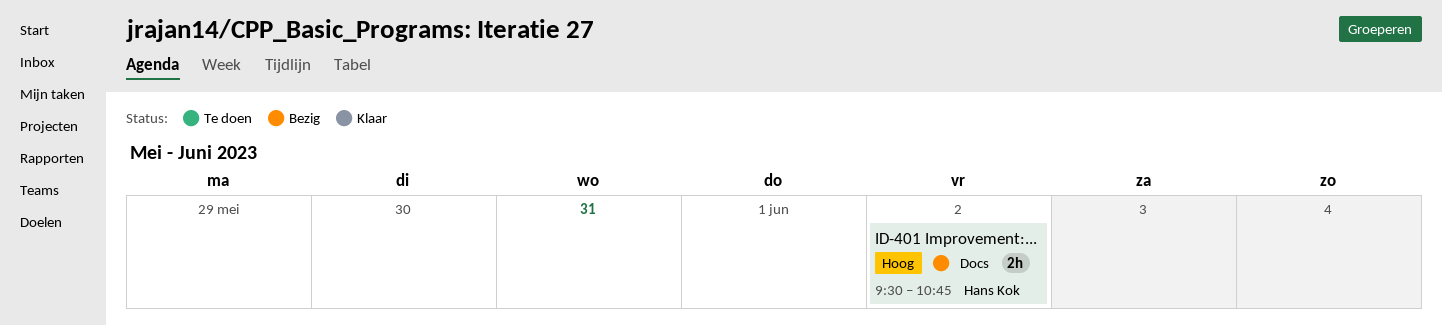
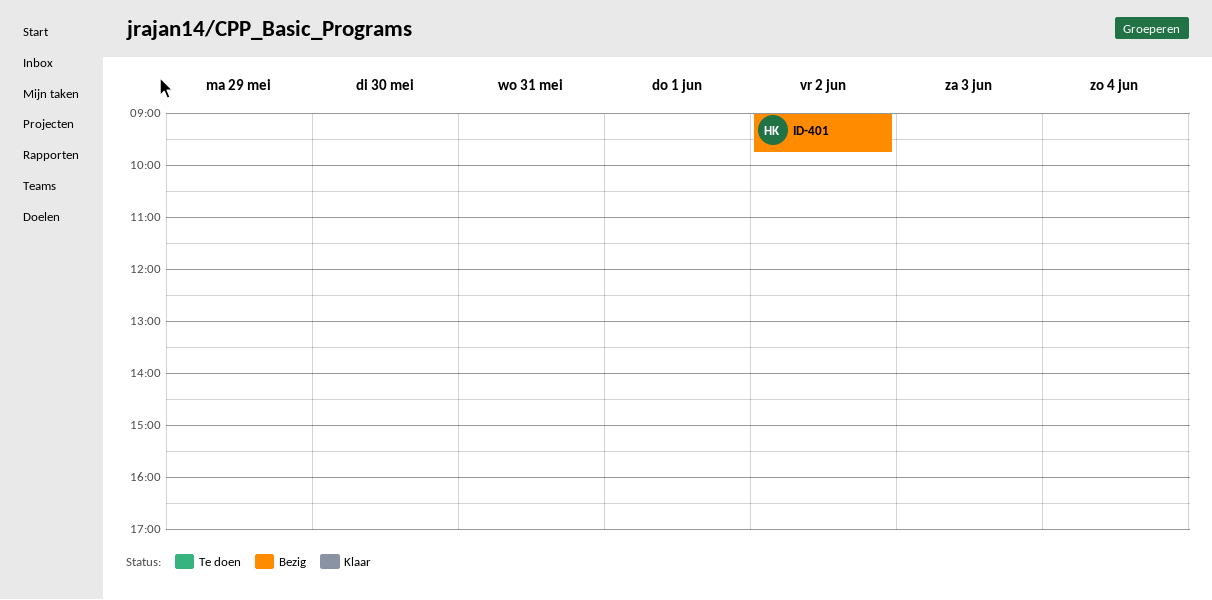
ID-401, begins: 09:30 -> 09:00
ID-401, ends: 10:45 -> 09:45

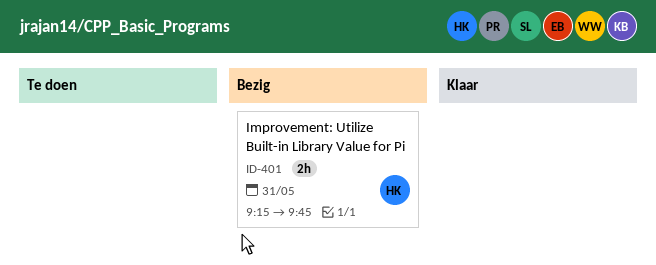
ID-401, day: Jun 2 -> May 31
ID-401, begins: 09:00 -> 09:15

